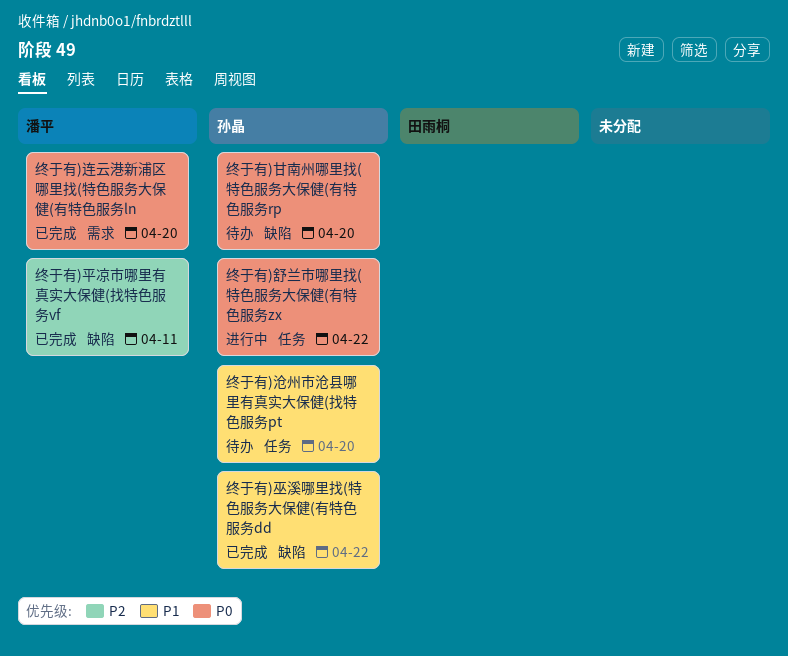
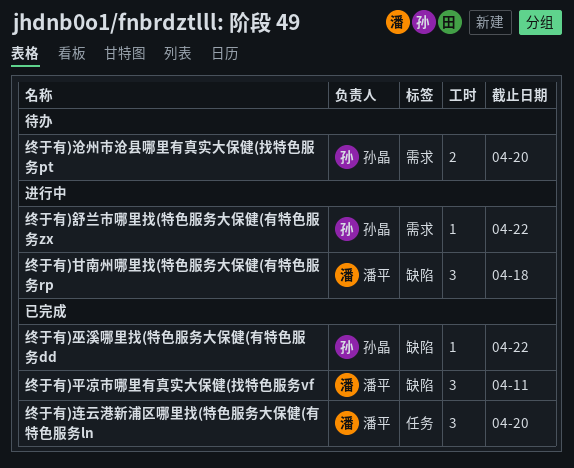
终于有)沧州市沧县哪里有真实大保健(找特色服务pt, label: 任务 -> 需求
终于有)甘南州哪里找(特色服务大保健(有特色服务rp, status: 待办 -> 进行中
终于有)甘南州哪里找(特色服务大保健(有特色服务rp, owner: 孙晶 -> 潘平
终于有)甘南州哪里找(特色服务大保健(有特色服务rp, due: Apr 20 -> Apr 18
终于有)舒兰市哪里找(特色服务大保健(有特色服务zx, label: 任务 -> 需求
终于有)连云港新浦区哪里找(特色服务大保健(有特色服务ln, label: 需求 -> 任务

